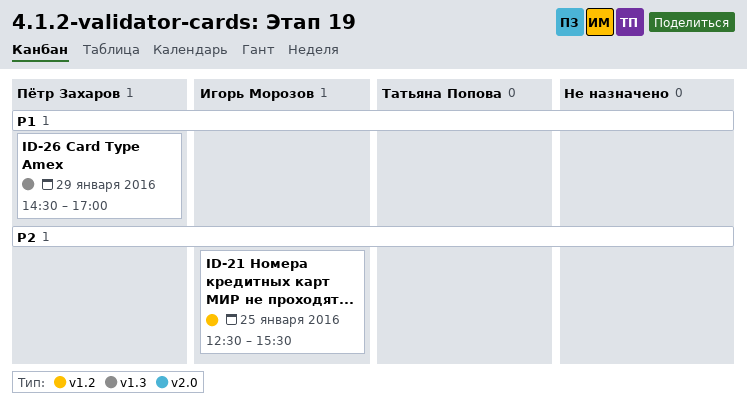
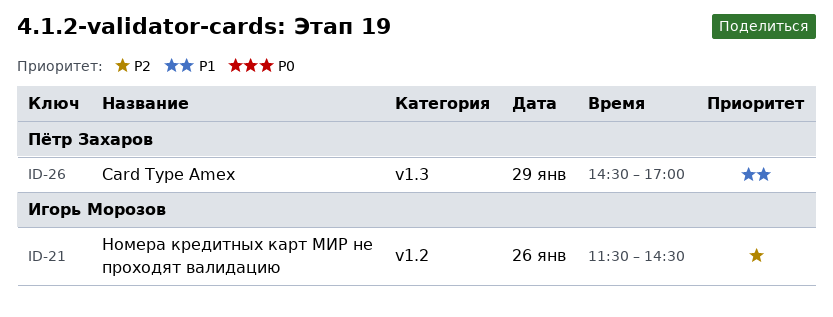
ID-21, day: Jan 25 -> Jan 26
ID-21, begins: 12:30 -> 11:30
ID-21, ends: 15:30 -> 14:30

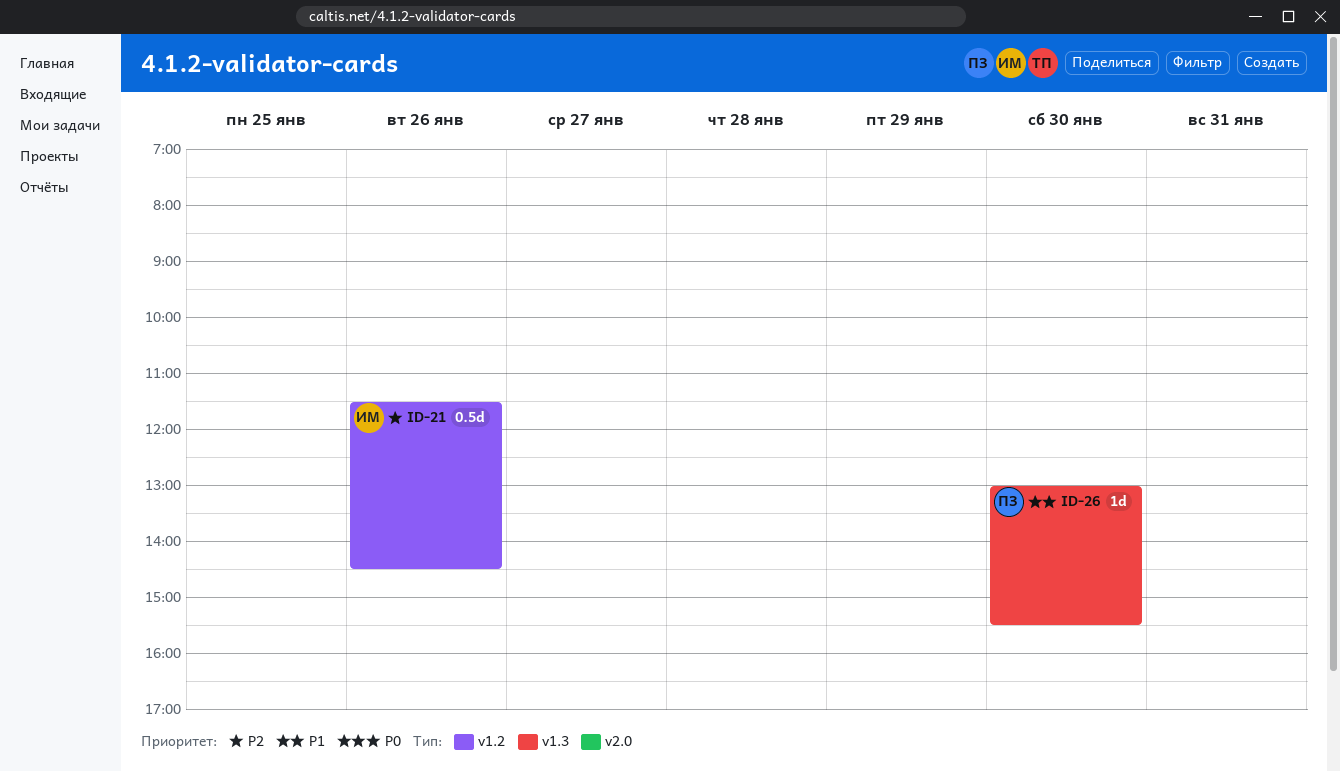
ID-26, day: Jan 29 -> Jan 30
ID-26, begins: 14:30 -> 13:00
ID-26, ends: 17:00 -> 15:30

